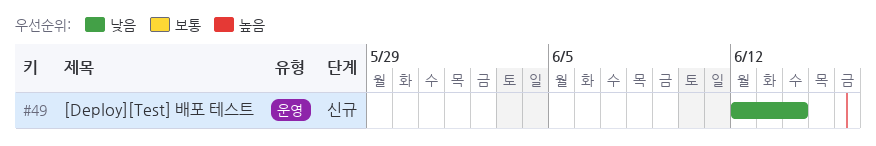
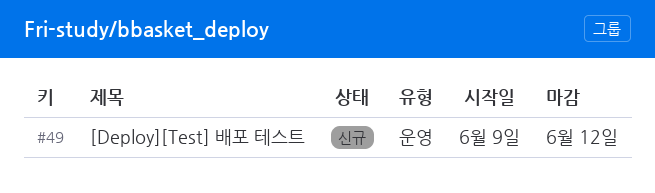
#49, start: Jun 12 -> Jun 9
#49, due: Jun 14 -> Jun 12

